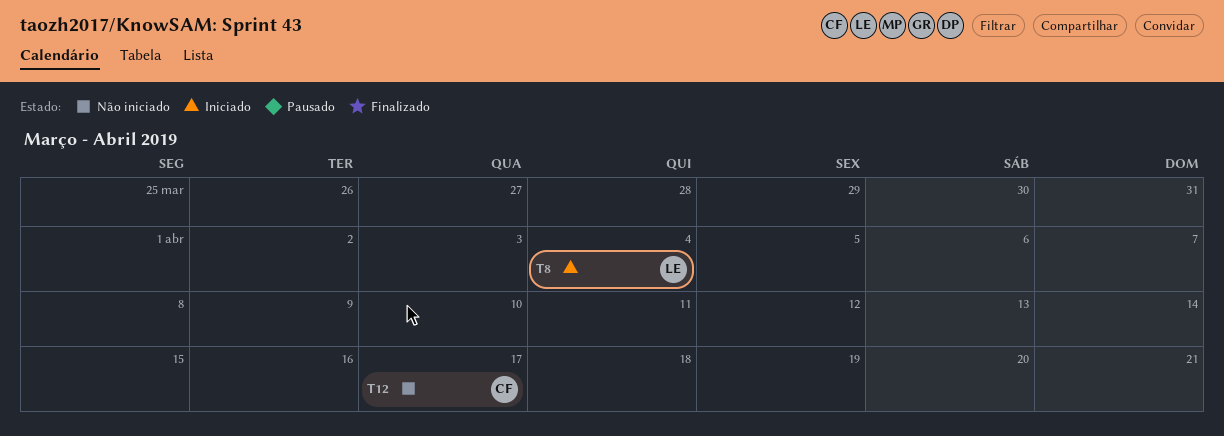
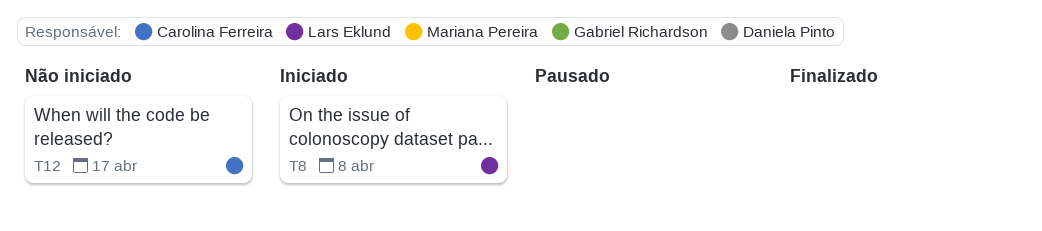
T8, due: Apr 4 -> Apr 8

